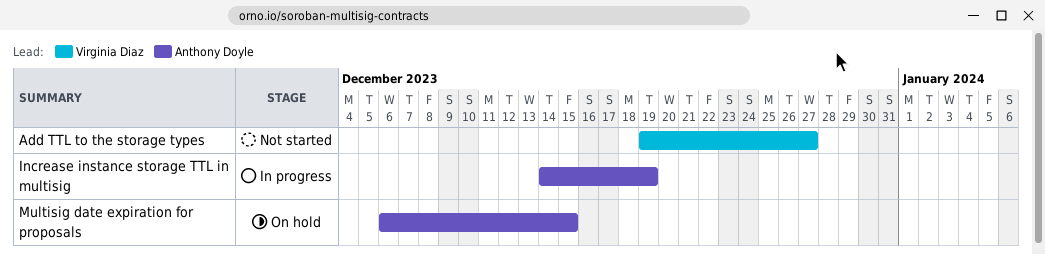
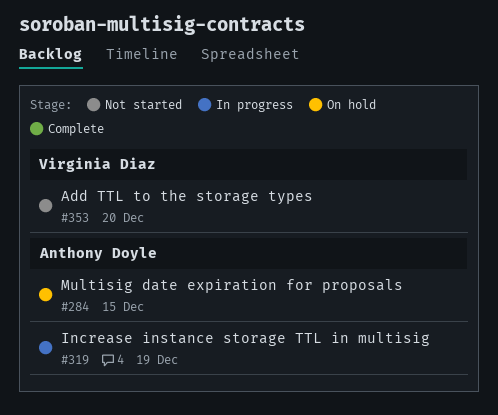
Add TTL to the storage types, due: Dec 27 -> Dec 20

